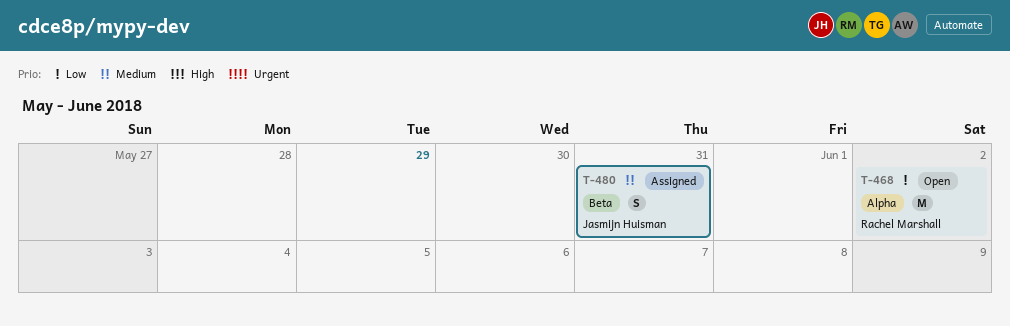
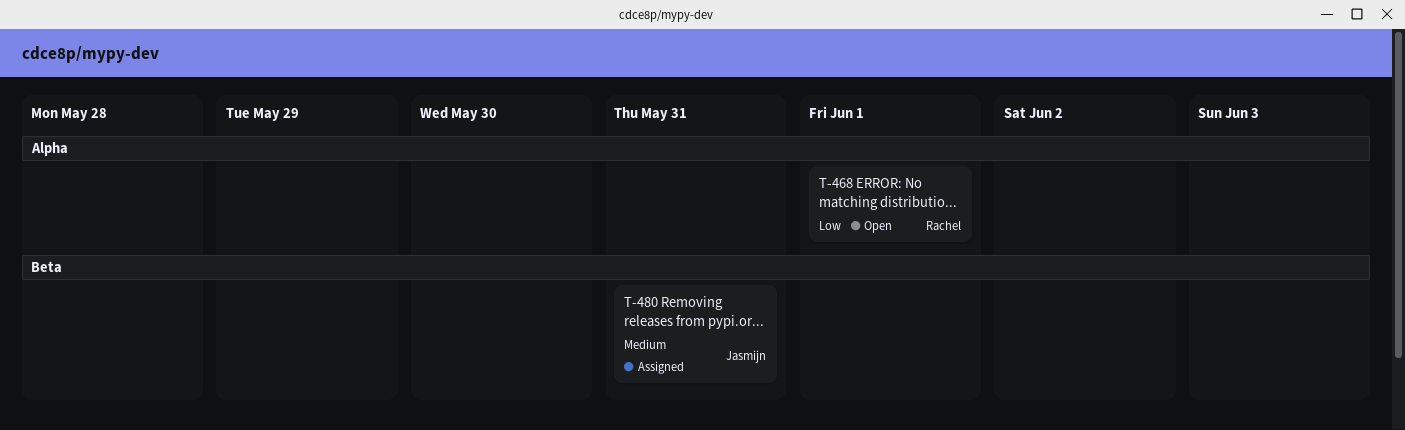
T-468, due: Jun 2 -> Jun 1

